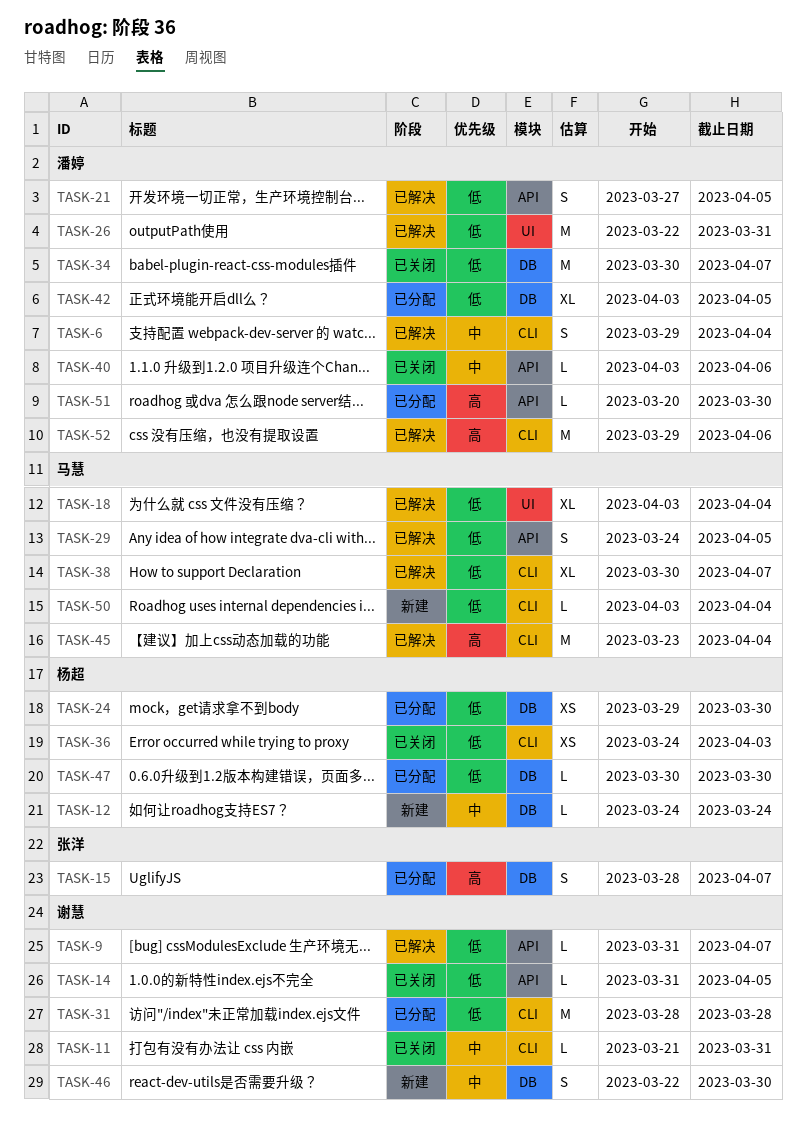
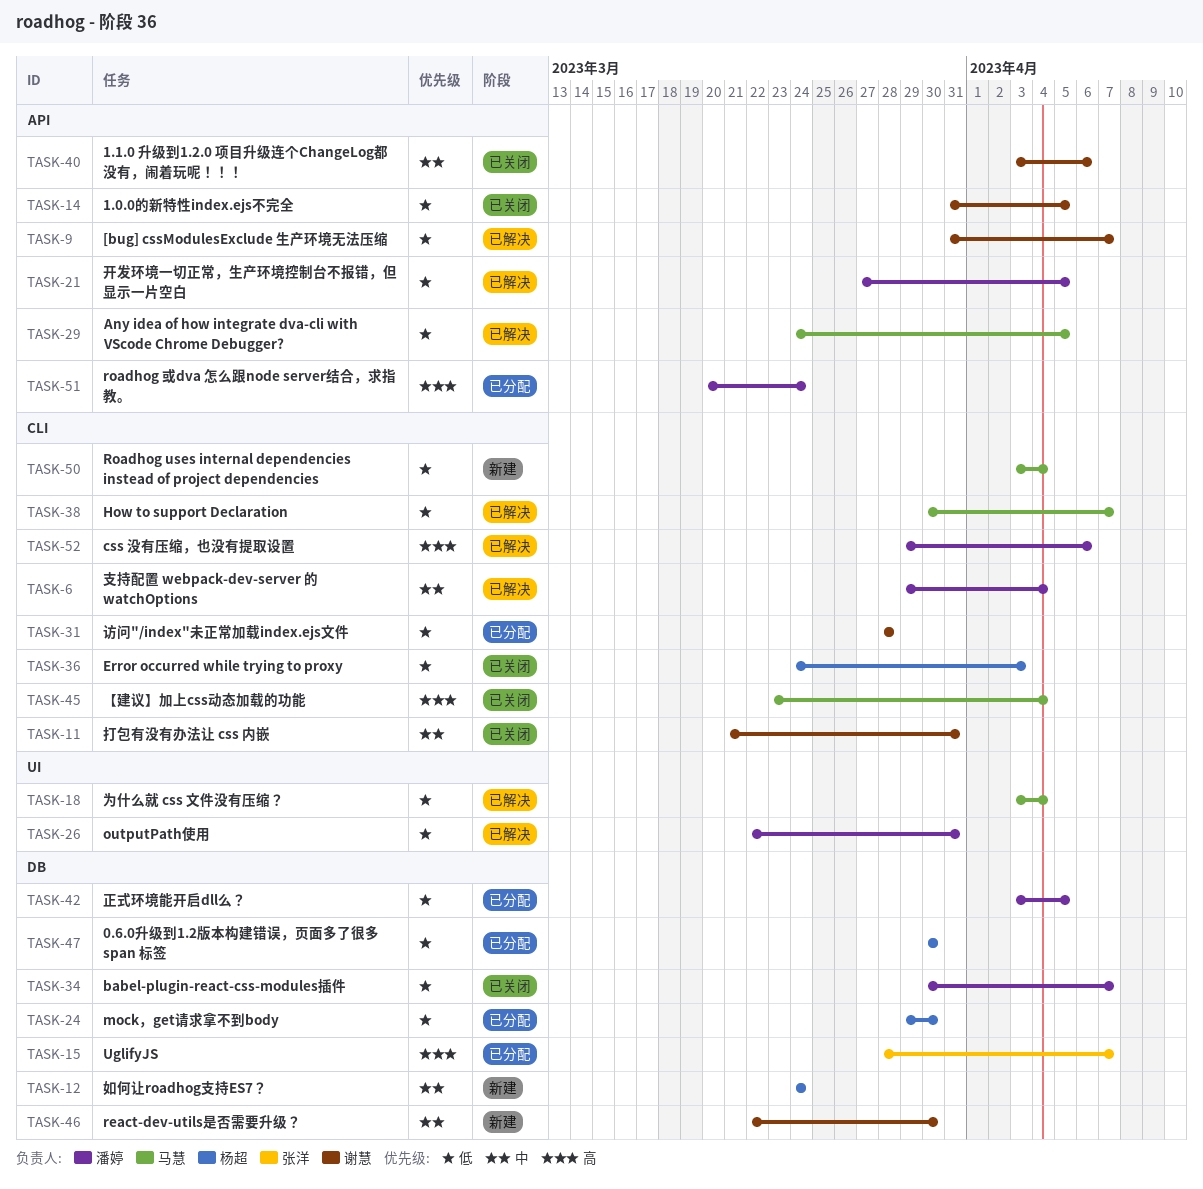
TASK-40, owner: 潘婷 -> 谢慧
TASK-45, status: 已解决 -> 已关闭
TASK-51, due: Mar 30 -> Mar 24

